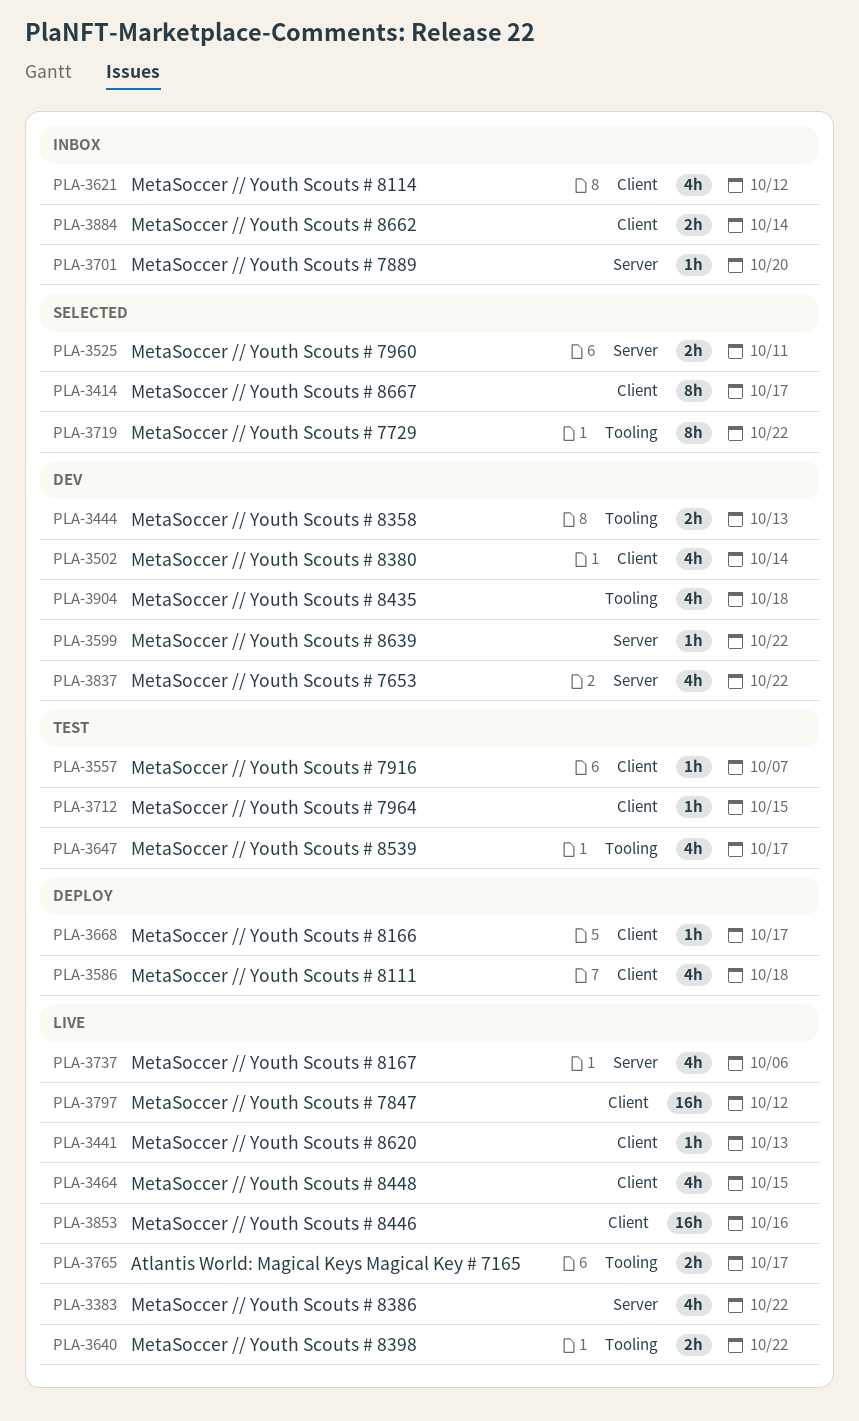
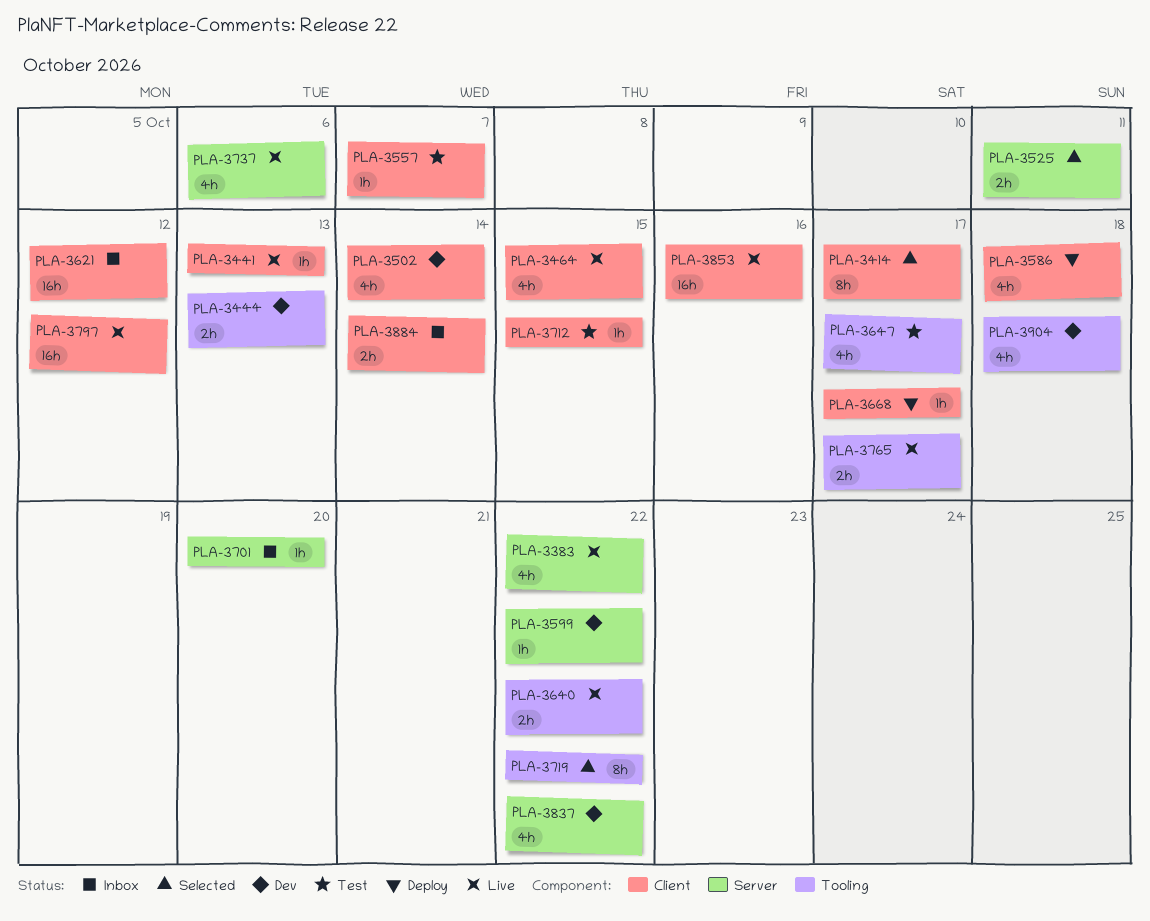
PLA-3621, estimate: 4h -> 16h

